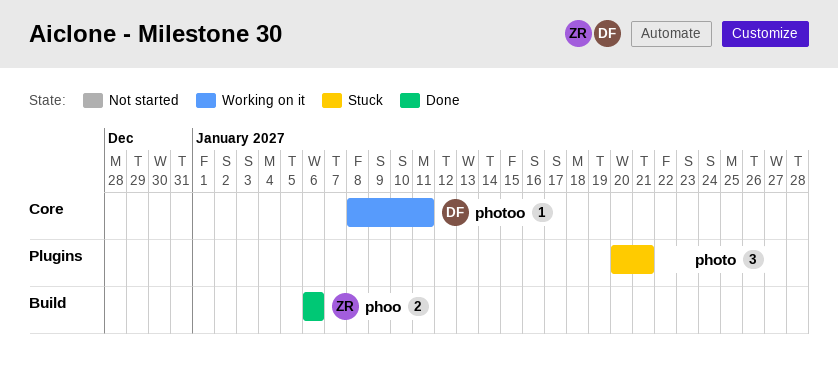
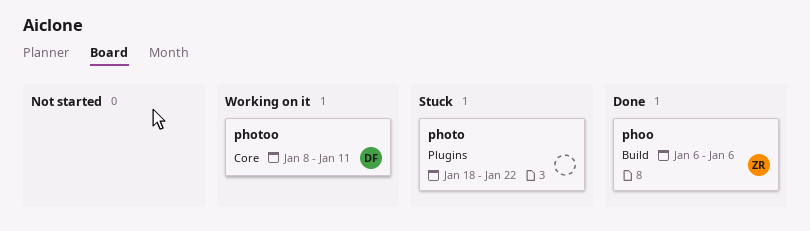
photo, start: Jan 20 -> Jan 18
photo, due: Jan 21 -> Jan 22

